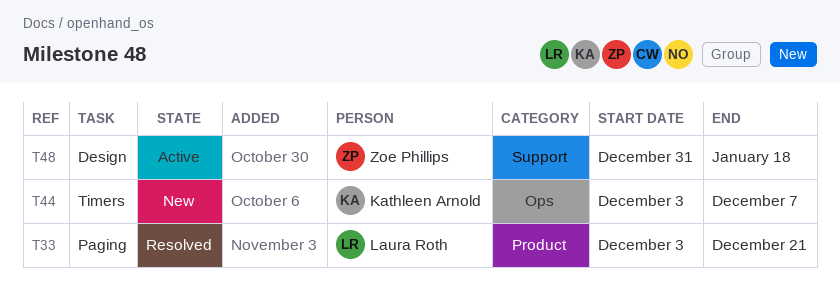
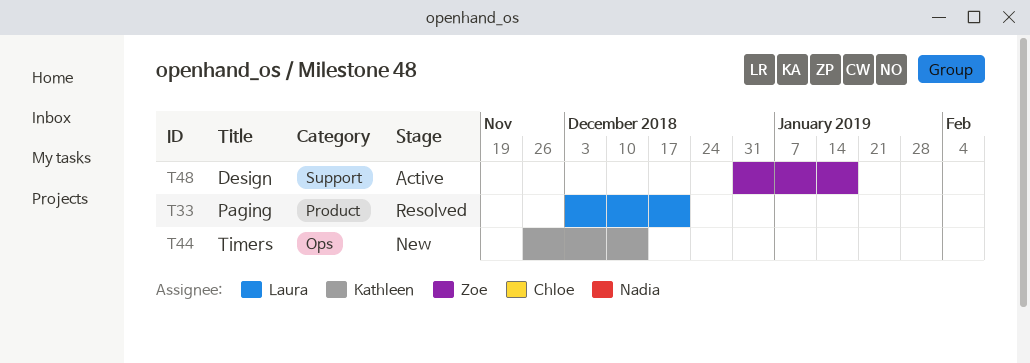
T44, start: Dec 3 -> Nov 26
T44, due: Dec 7 -> Dec 14

